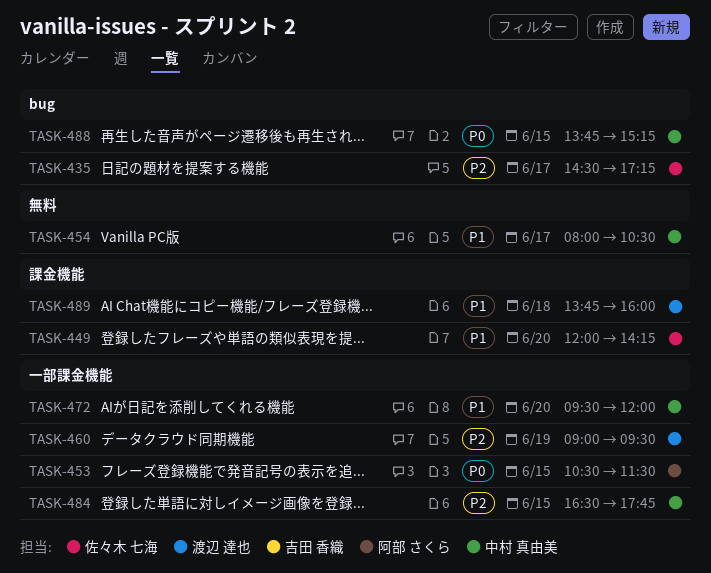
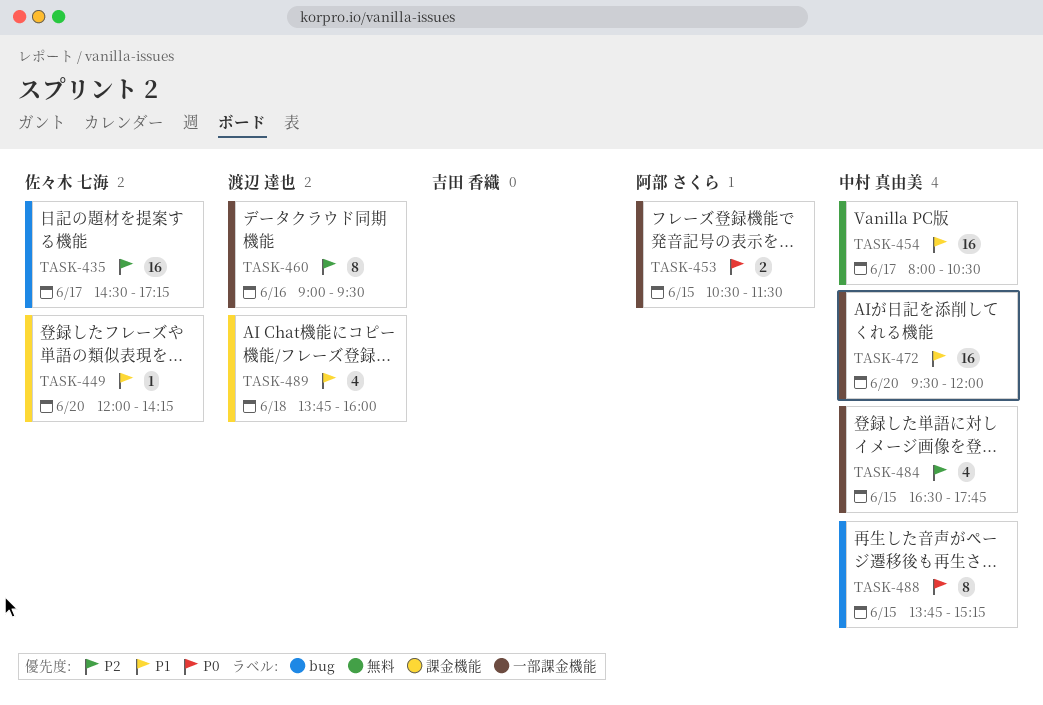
TASK-460, day: Jun 19 -> Jun 16

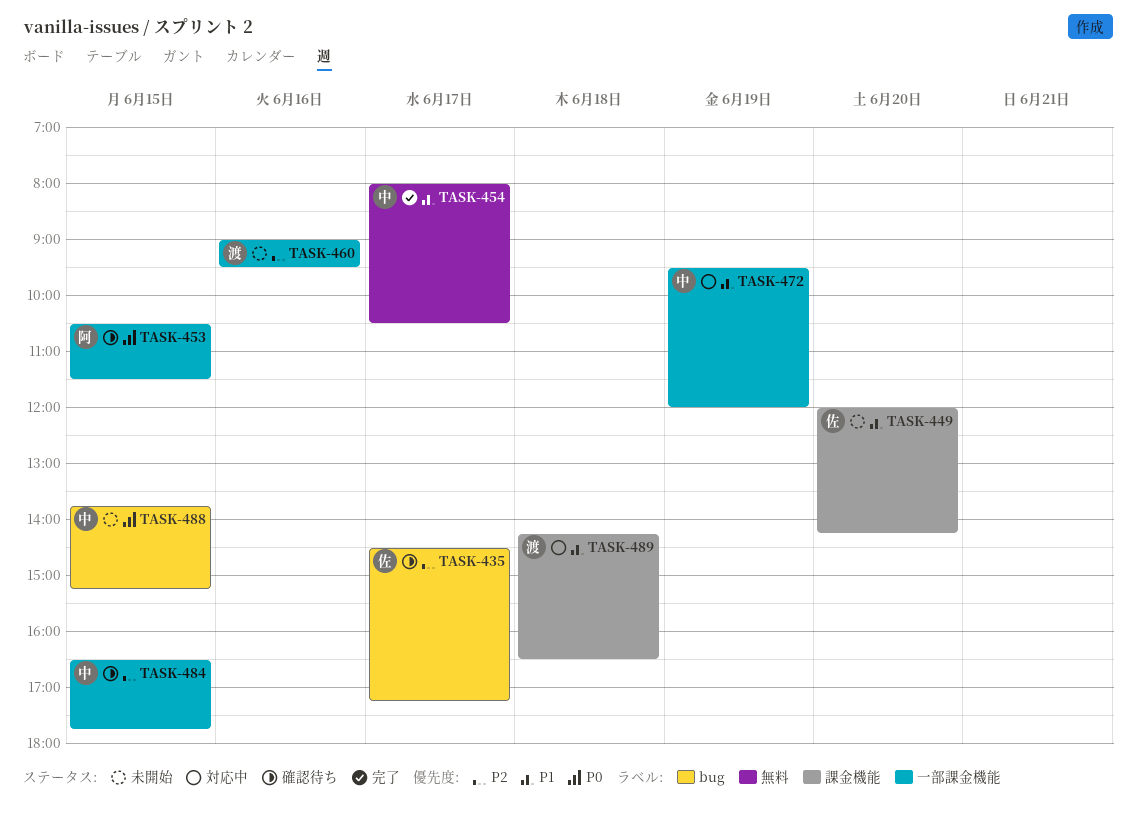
TASK-472, day: Jun 20 -> Jun 19
TASK-489, begins: 13:45 -> 14:15
TASK-489, ends: 16:00 -> 16:30

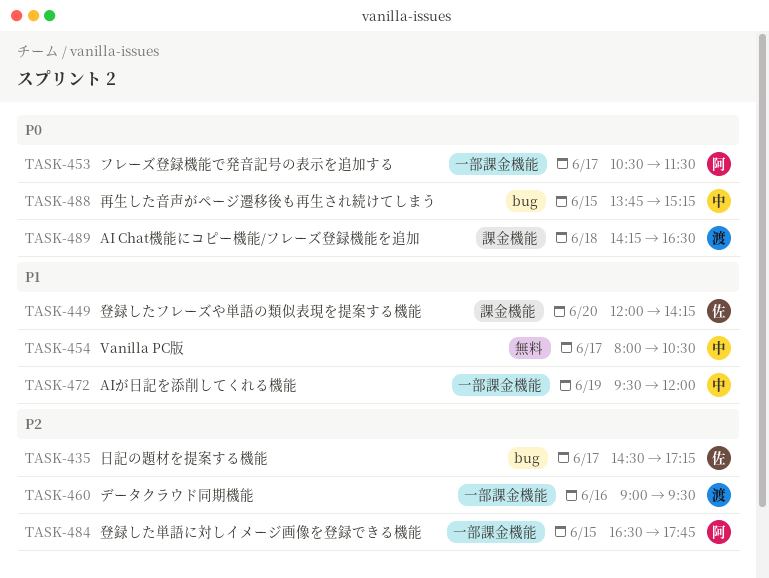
TASK-453, day: Jun 15 -> Jun 17
TASK-484, owner: 中 -> 阿
TASK-489, priority: P1 -> P0

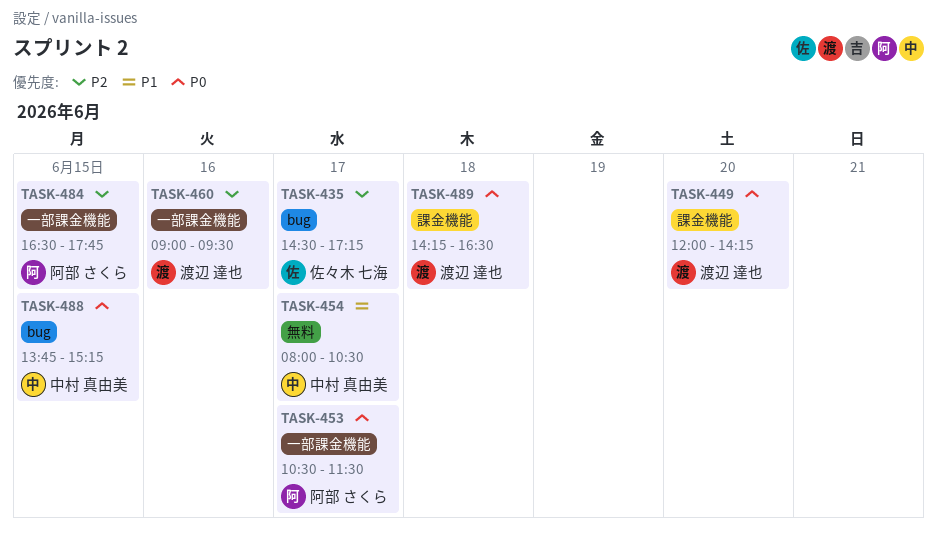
TASK-449, owner: 佐々木 七海 -> 渡辺 達也
TASK-449, priority: P1 -> P0
TASK-472: present -> none

